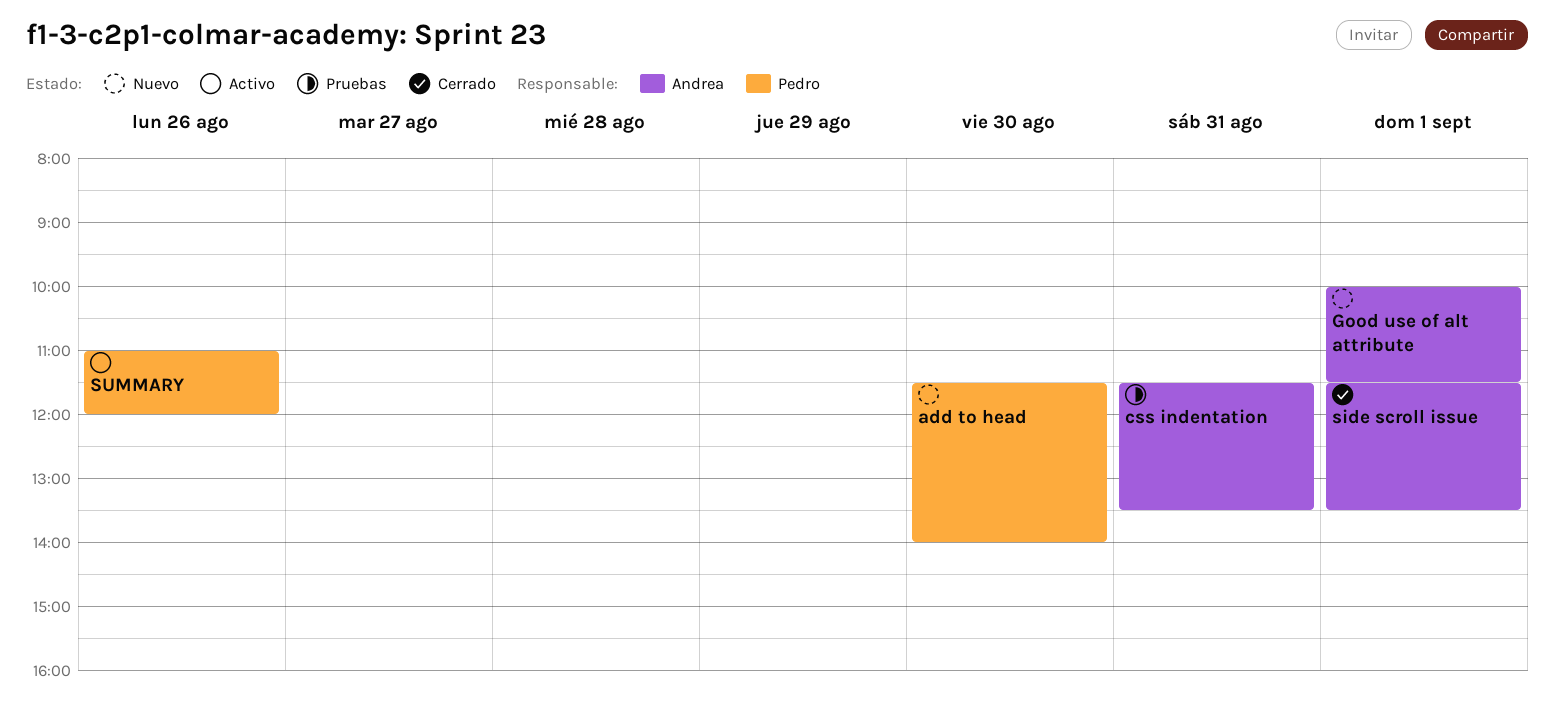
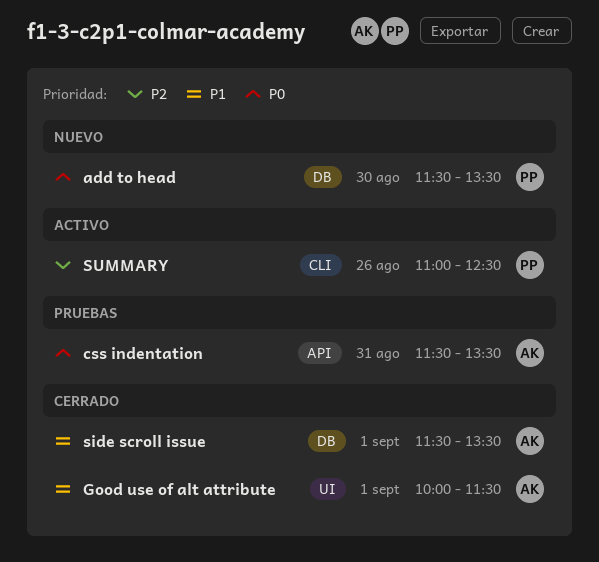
add to head, ends: 14:00 -> 13:30
Good use of alt attribute, status: Nuevo -> Cerrado
SUMMARY, ends: 12:00 -> 12:30

